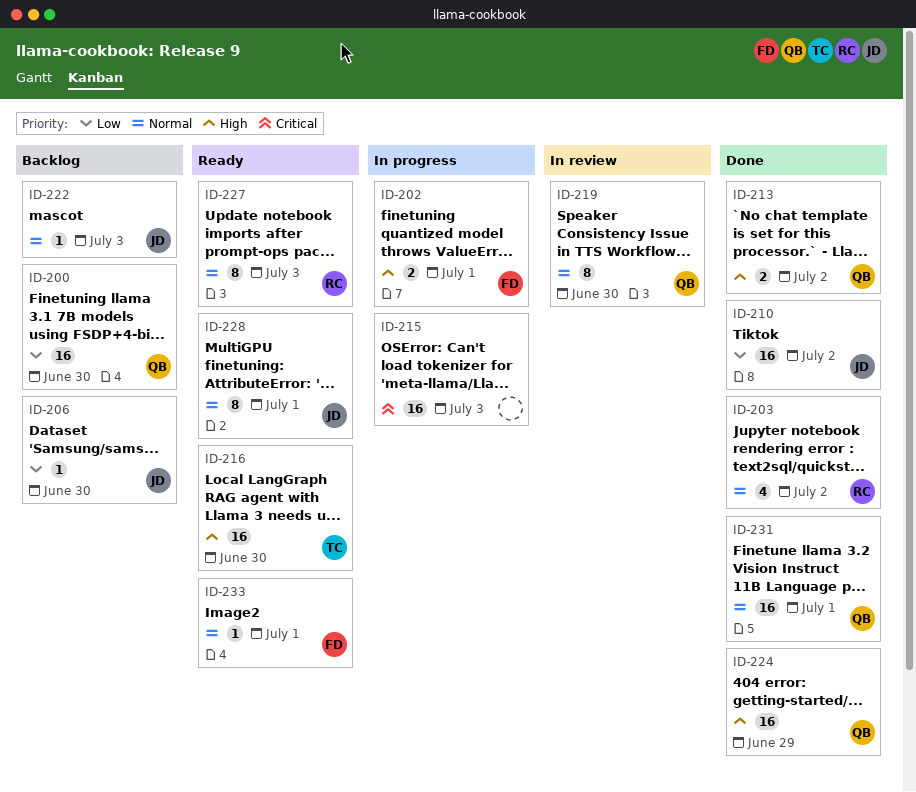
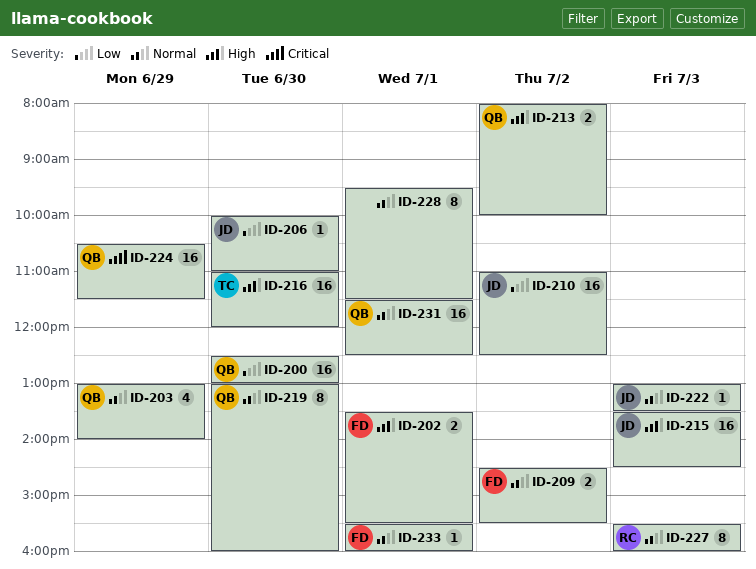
ID-203, owner: RC -> QB
ID-203, day: Jul 2 -> Jun 29
ID-209: none -> present
ID-215, owner: none -> JD
ID-215, priority: Critical -> High
ID-224, priority: High -> Critical
ID-228, owner: JD -> none

